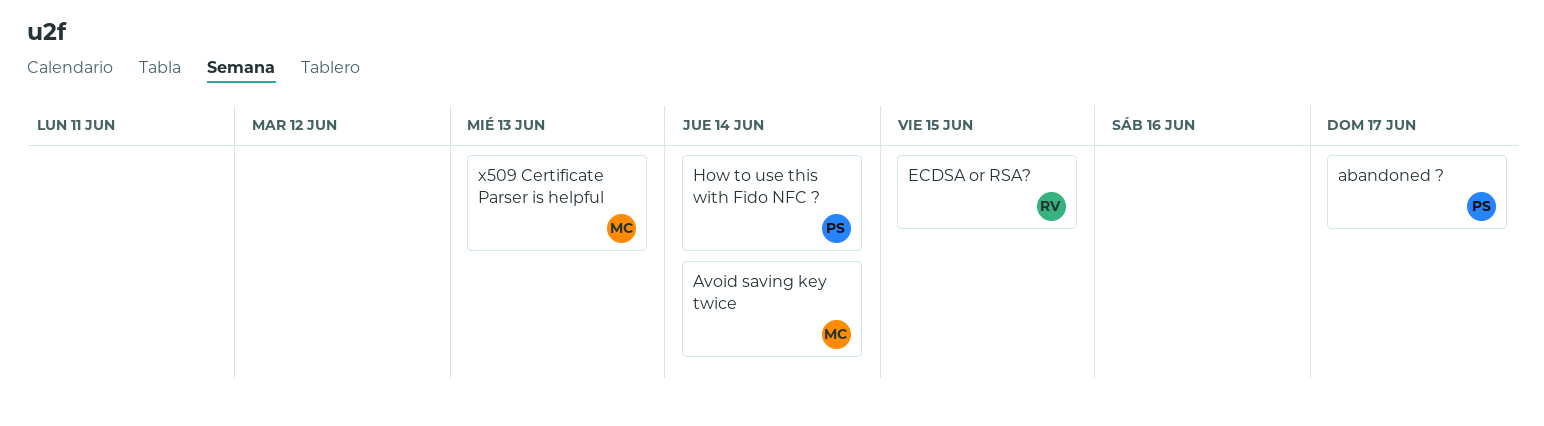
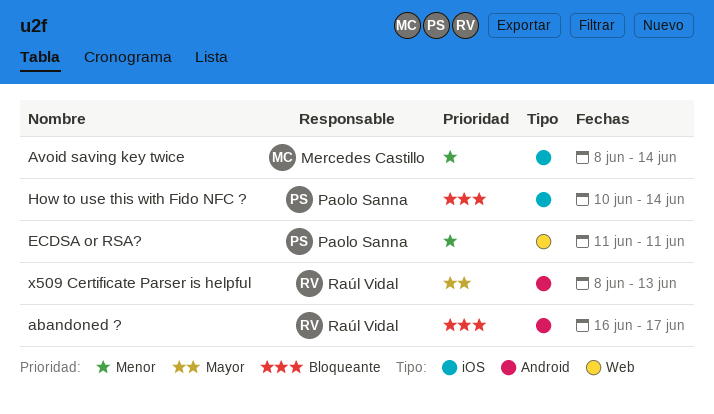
abandoned ?, owner: Paolo Sanna -> Raúl Vidal
ECDSA or RSA?, owner: Raúl Vidal -> Paolo Sanna
ECDSA or RSA?, due: Jun 15 -> Jun 11
x509 Certificate Parser is helpful, owner: Mercedes Castillo -> Raúl Vidal

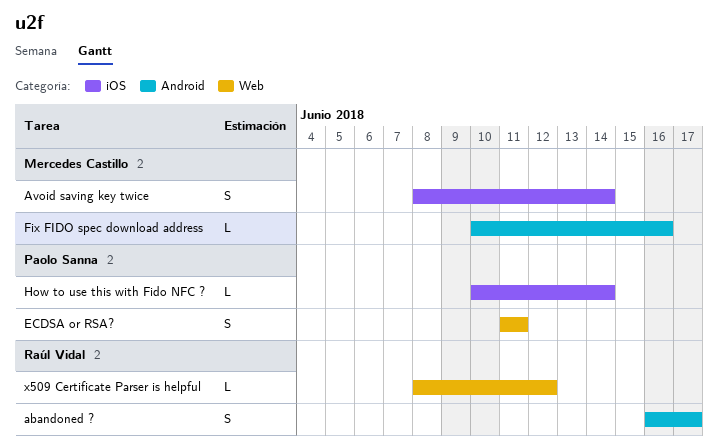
Fix FIDO spec download address: none -> present
x509 Certificate Parser is helpful, label: Android -> Web
x509 Certificate Parser is helpful, due: Jun 13 -> Jun 12

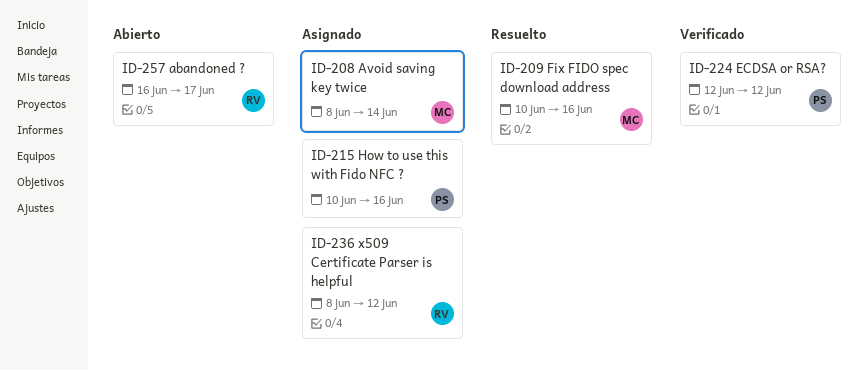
ECDSA or RSA?, start: Jun 11 -> Jun 12
ECDSA or RSA?, due: Jun 11 -> Jun 12
How to use this with Fido NFC ?, due: Jun 14 -> Jun 16

